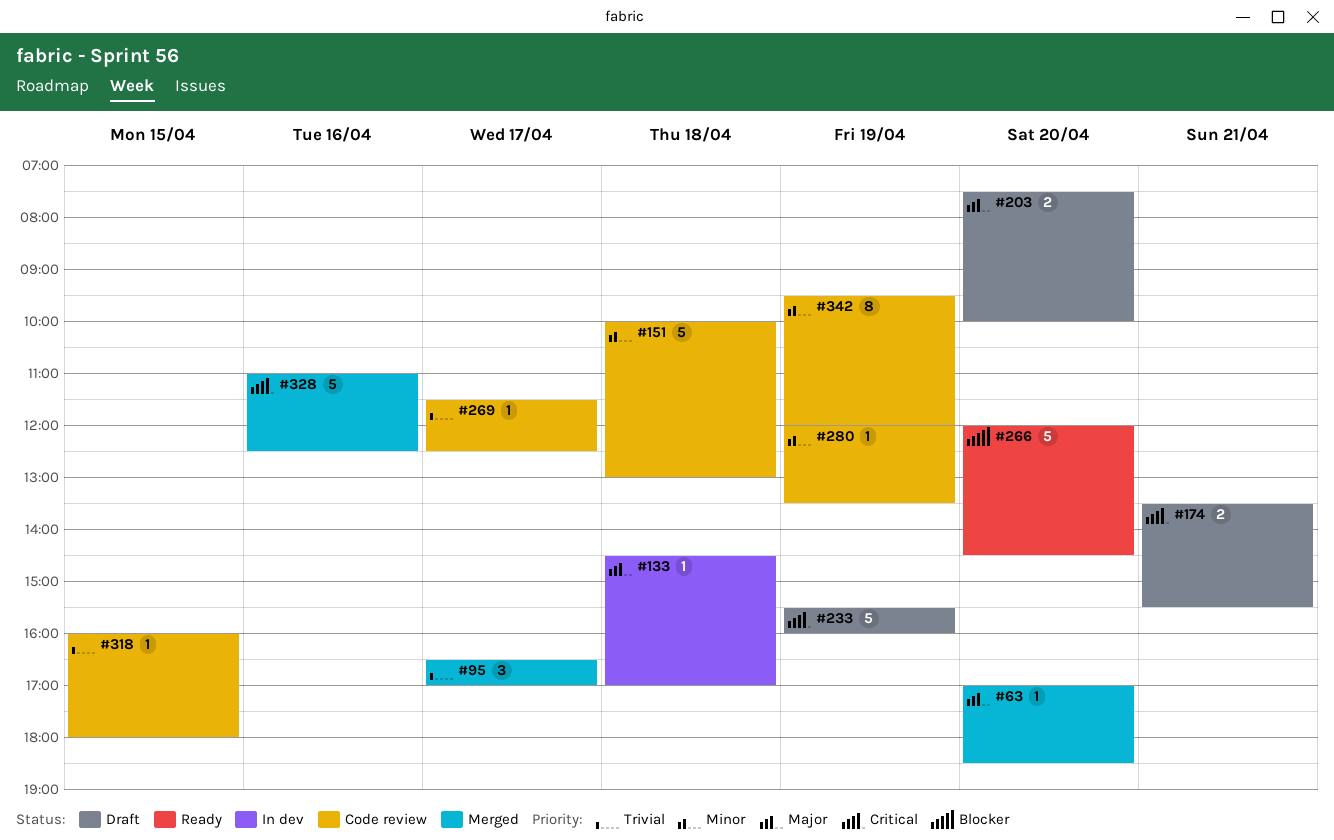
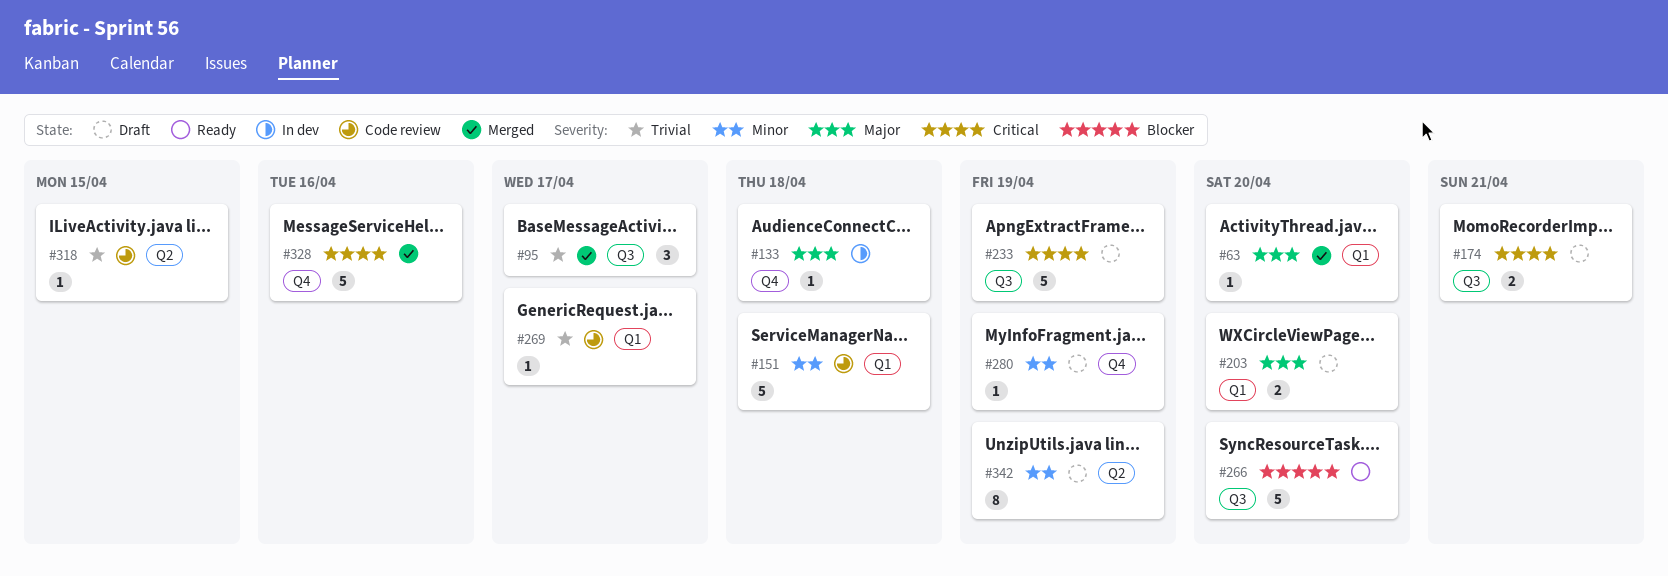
#280, status: Code review -> Draft
#342, status: Code review -> Draft

